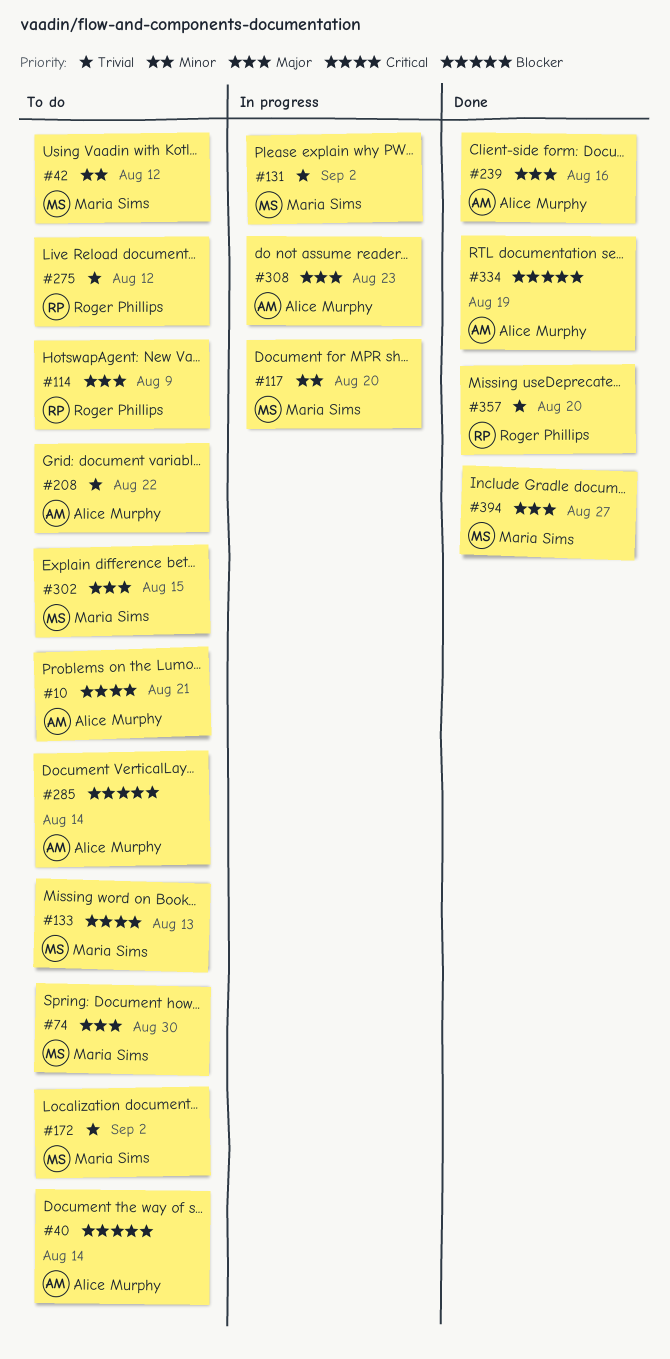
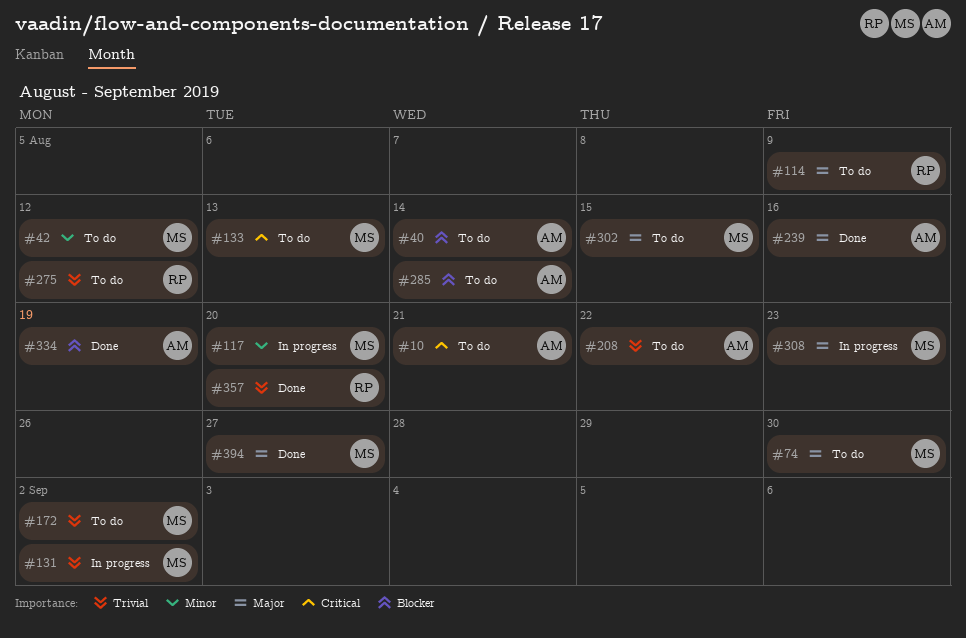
#308, owner: Alice Murphy -> Maria Sims

